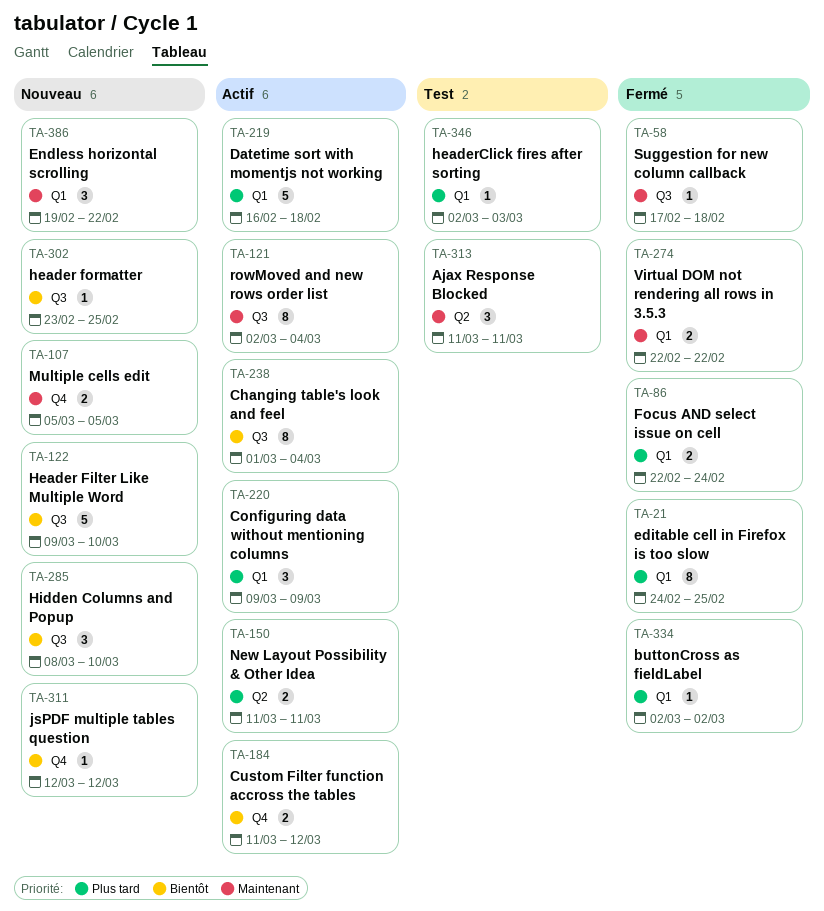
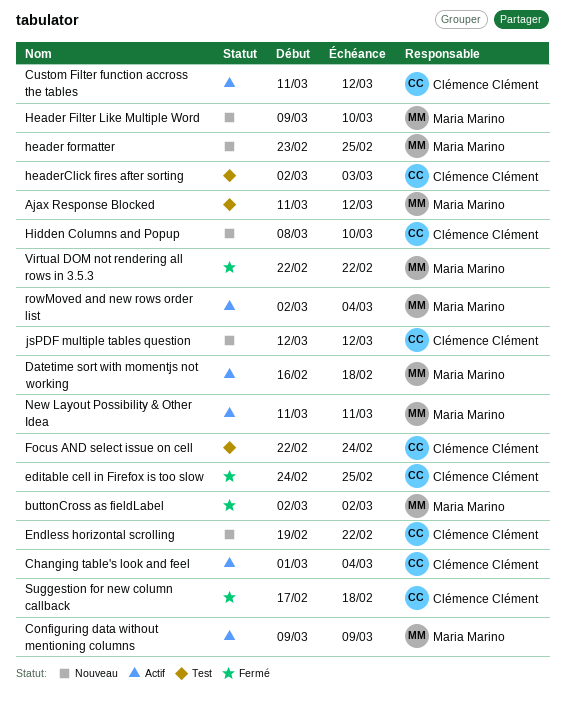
Ajax Response Blocked, due: Mar 11 -> Mar 12
Focus AND select issue on cell, status: Fermé -> Test
Multiple cells edit: present -> none

